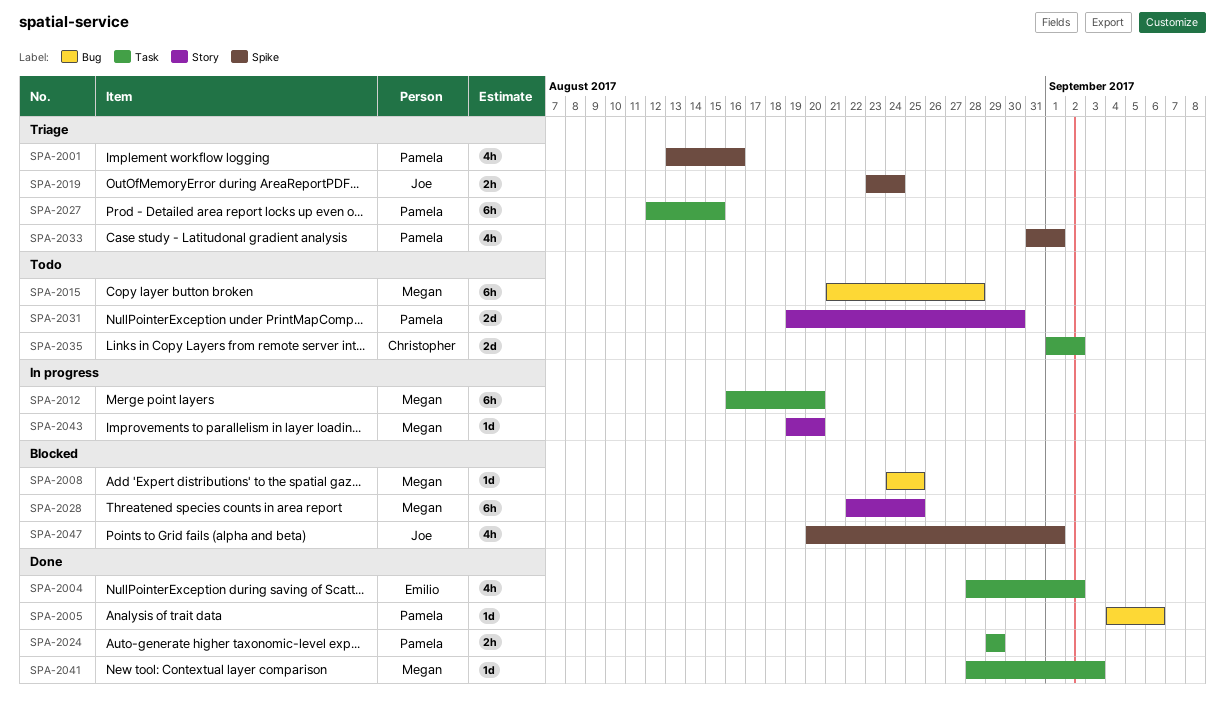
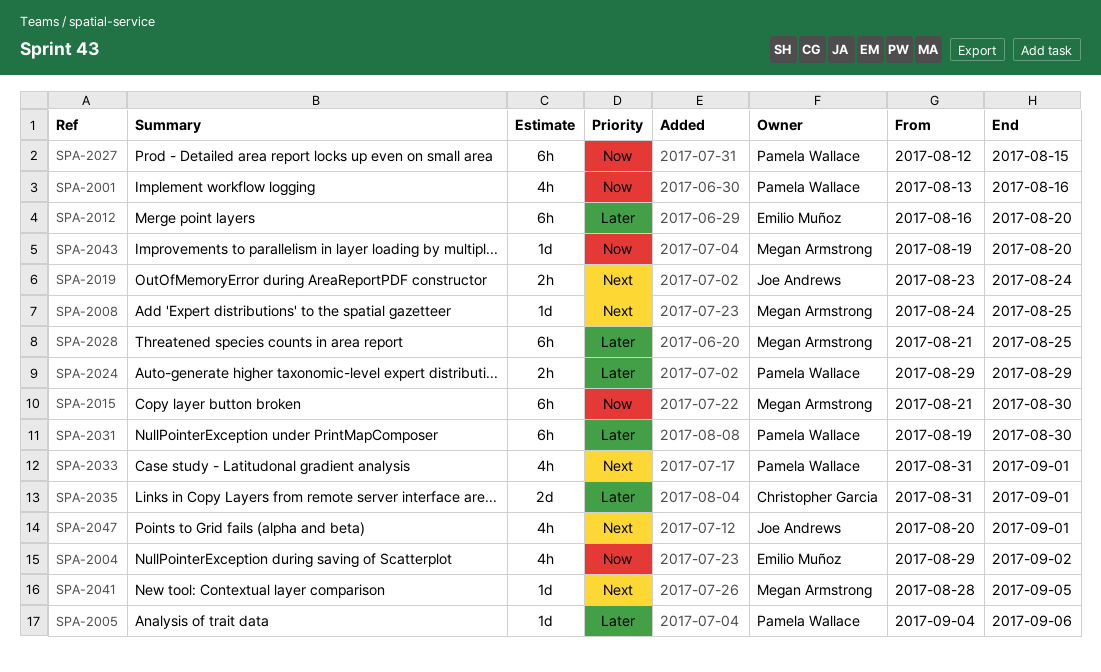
SPA-2004, start: Aug 28 -> Aug 29
SPA-2012, owner: Megan Armstrong -> Emilio Muñoz
SPA-2015, due: Aug 28 -> Aug 30
SPA-2028, start: Aug 22 -> Aug 21
SPA-2031, estimate: 2d -> 6h
SPA-2035, start: Sep 1 -> Aug 31
SPA-2035, due: Sep 2 -> Sep 1
SPA-2041, due: Sep 3 -> Sep 5

